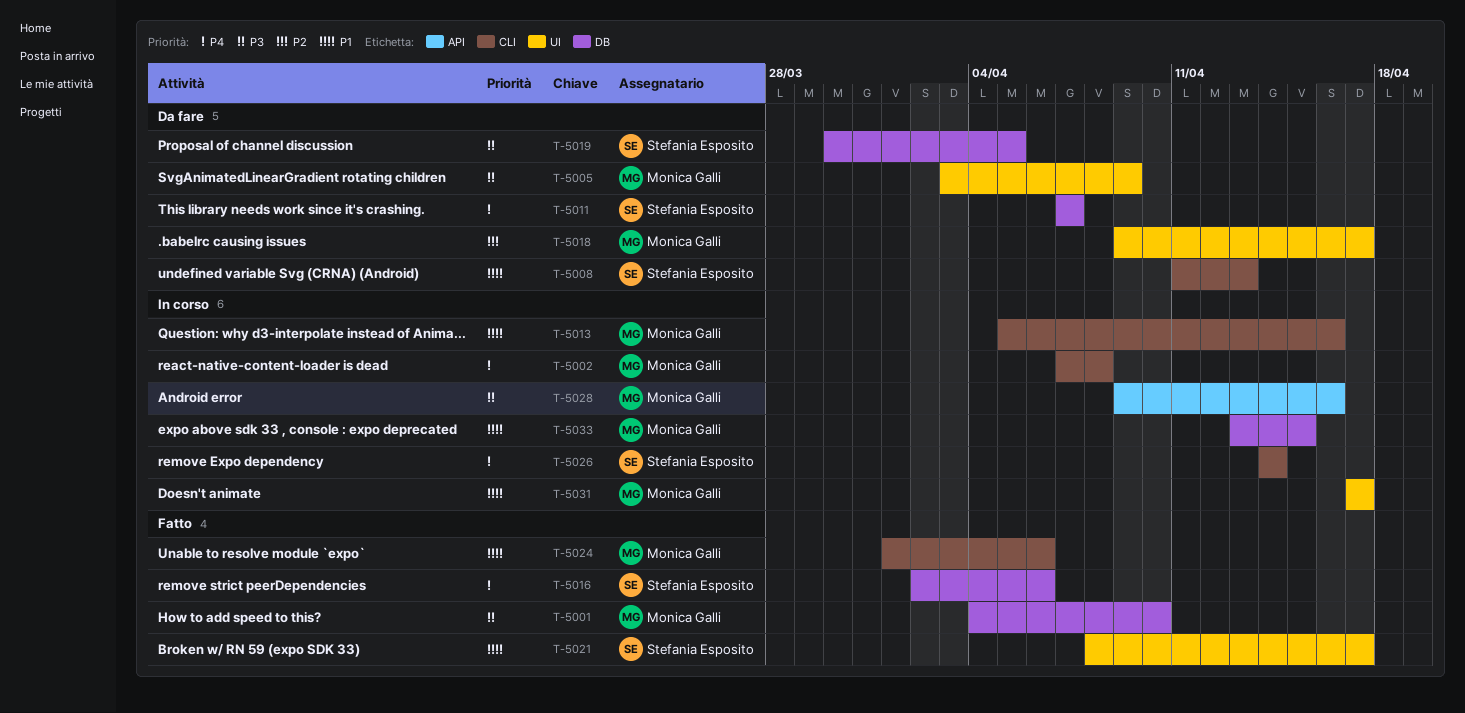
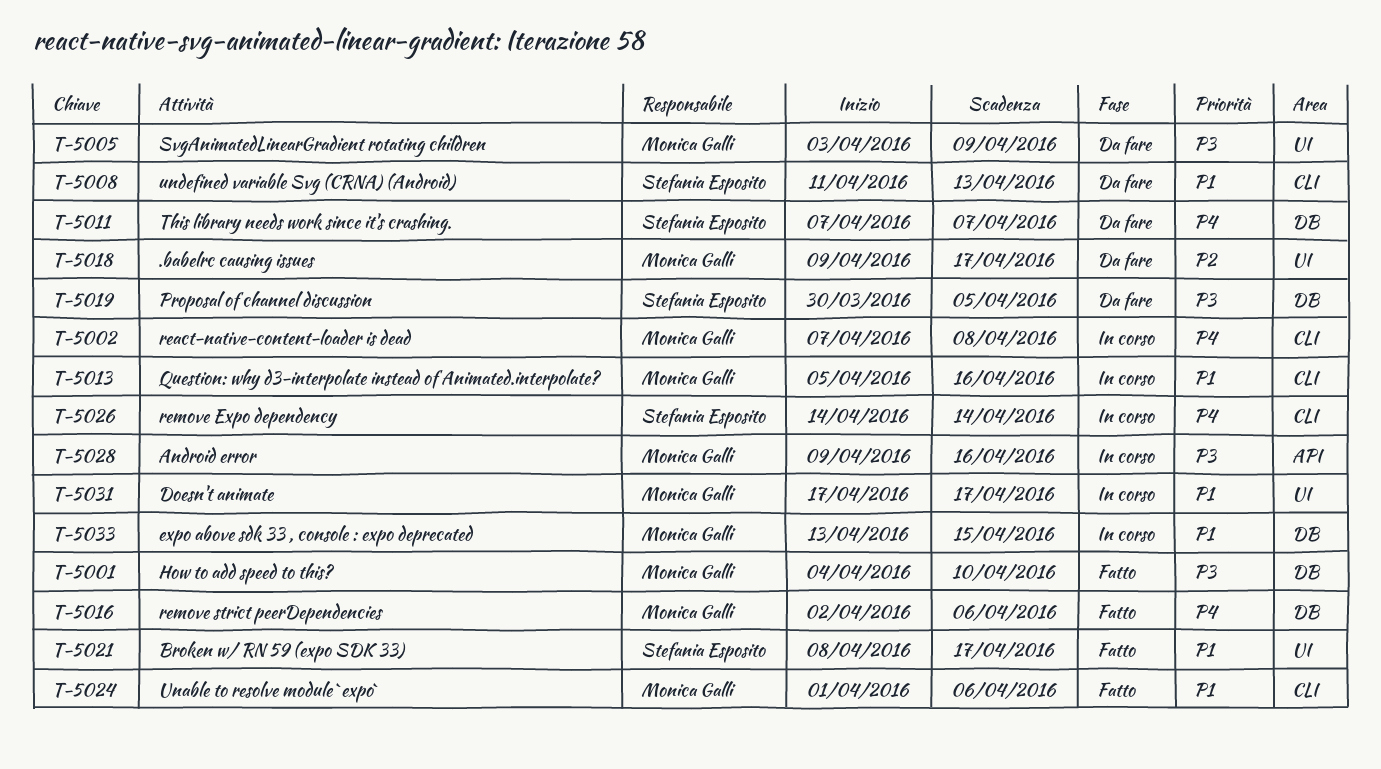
T-5016, owner: Stefania Esposito -> Monica Galli

